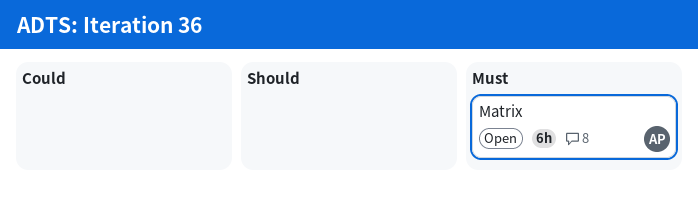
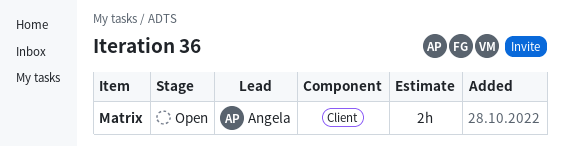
Matrix, estimate: 6h -> 2h

